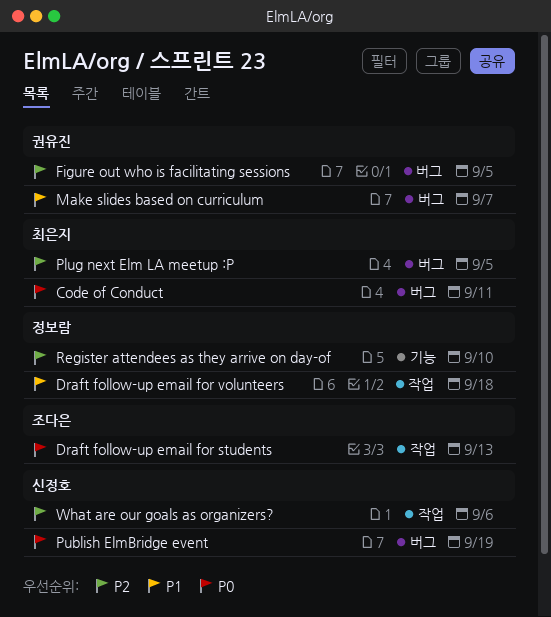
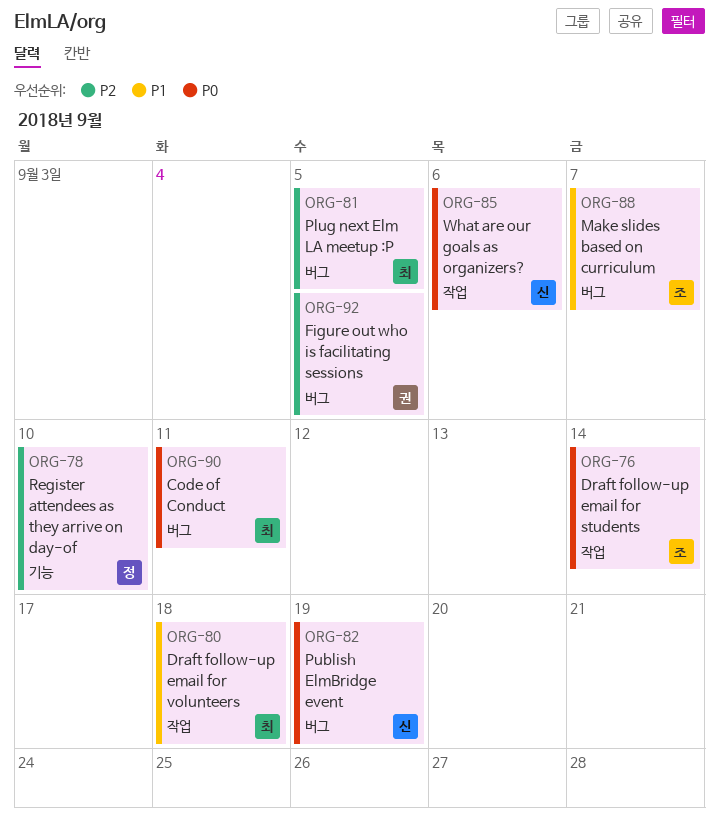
Draft follow-up email for students, due: Sep 13 -> Sep 14
Draft follow-up email for volunteers, owner: 정보람 -> 최은지
Make slides based on curriculum, owner: 권유진 -> 조다은
What are our goals as organizers?, priority: P2 -> P0

